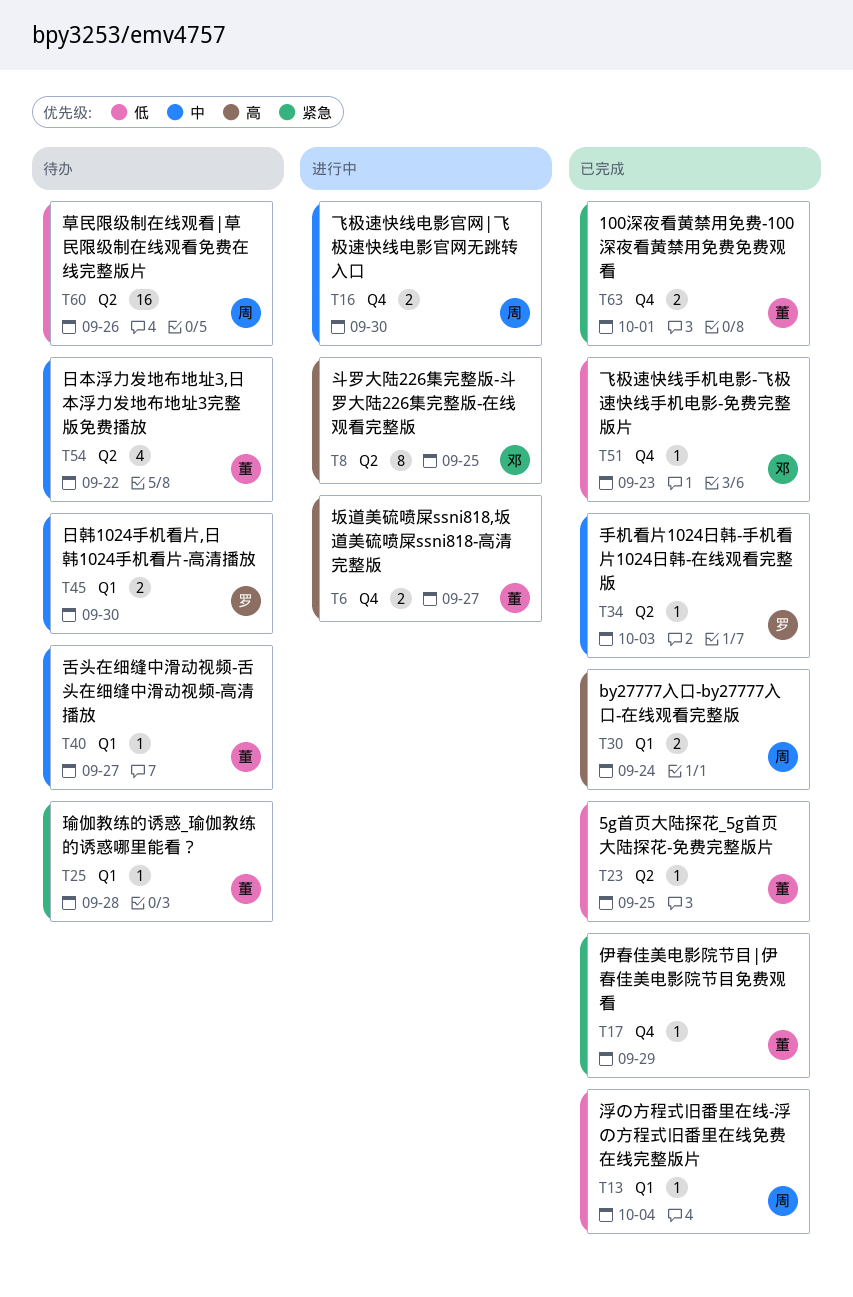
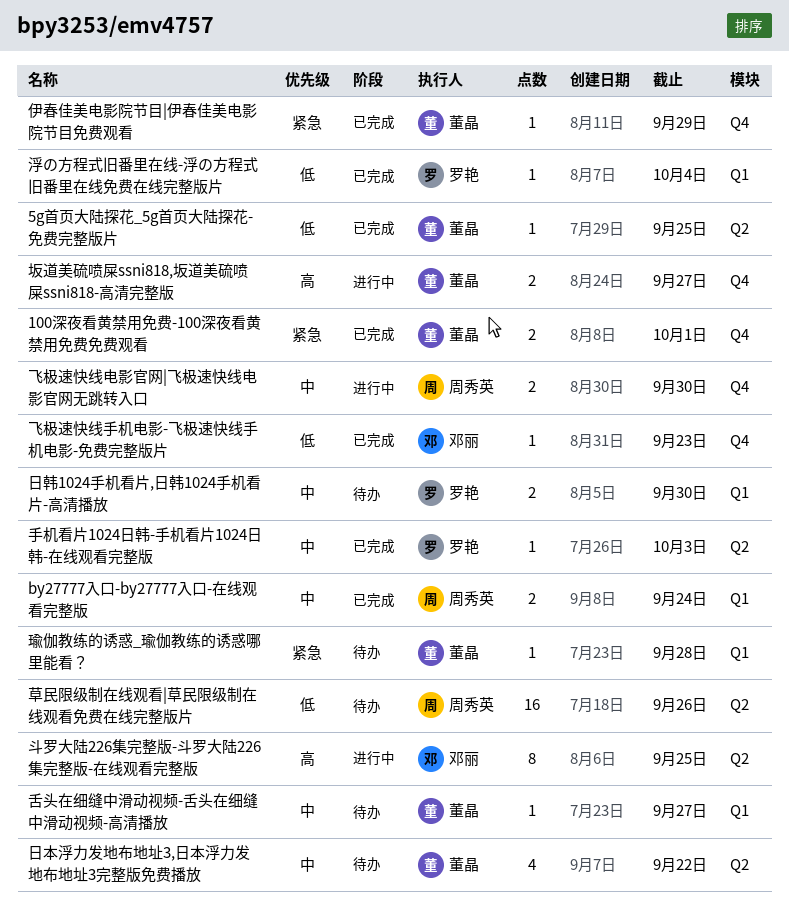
by27777入口-by27777入口-在线观看完整版, priority: 高 -> 中
浮の方程式旧番里在线-浮の方程式旧番里在线免费在线完整版片, owner: 周秀英 -> 罗艳

